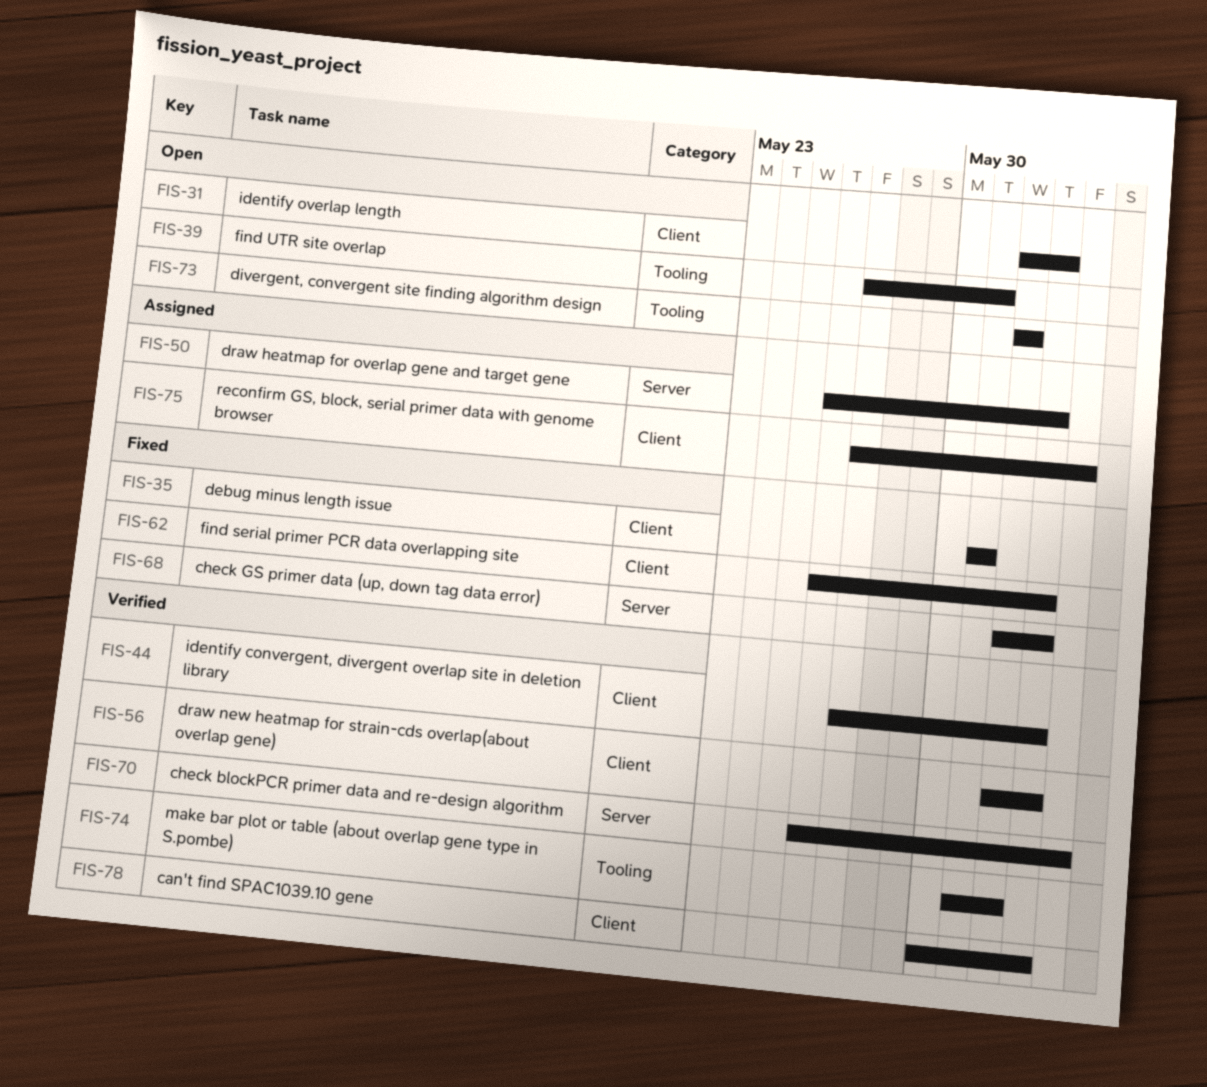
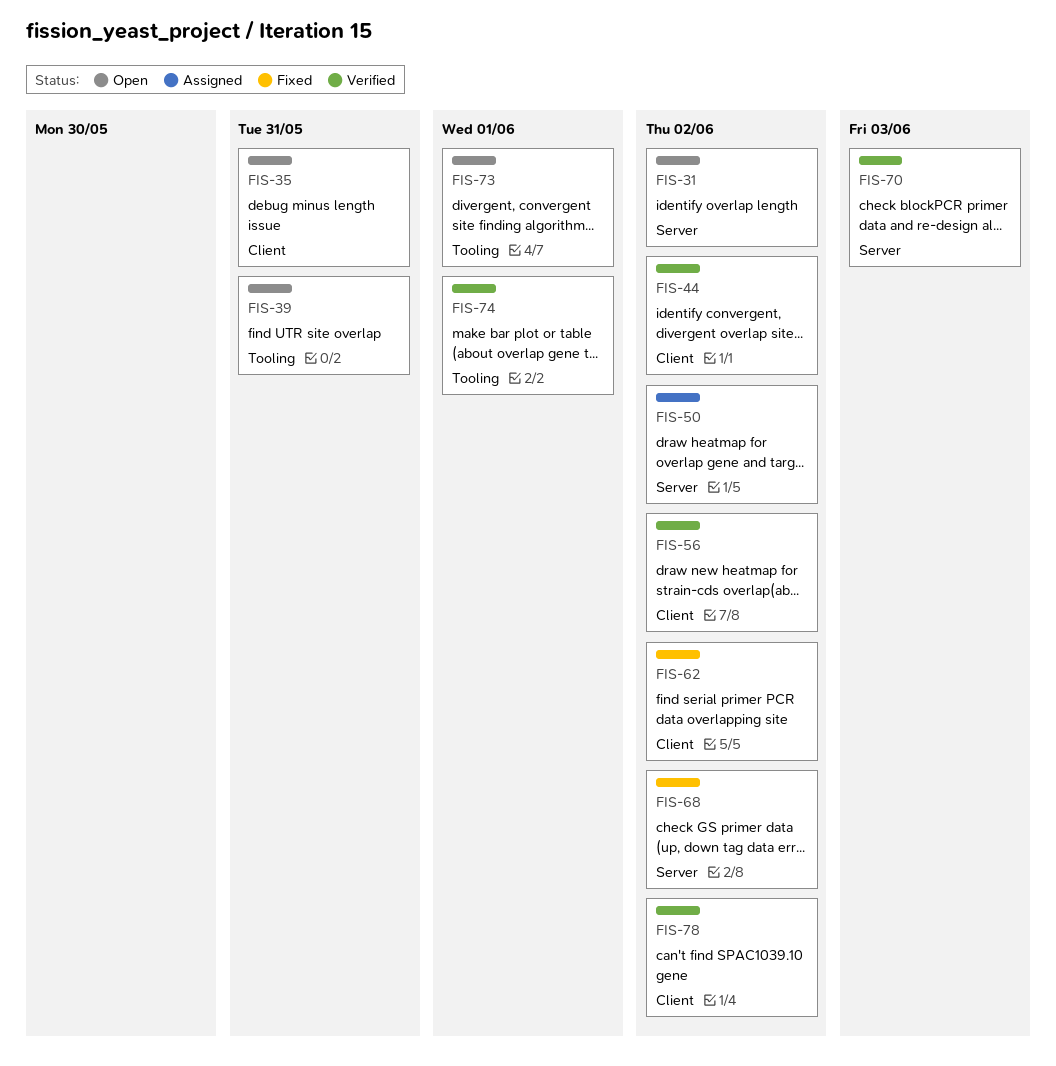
FIS-31, label: Client -> Server
FIS-35, status: Fixed -> Open
FIS-75: present -> none

